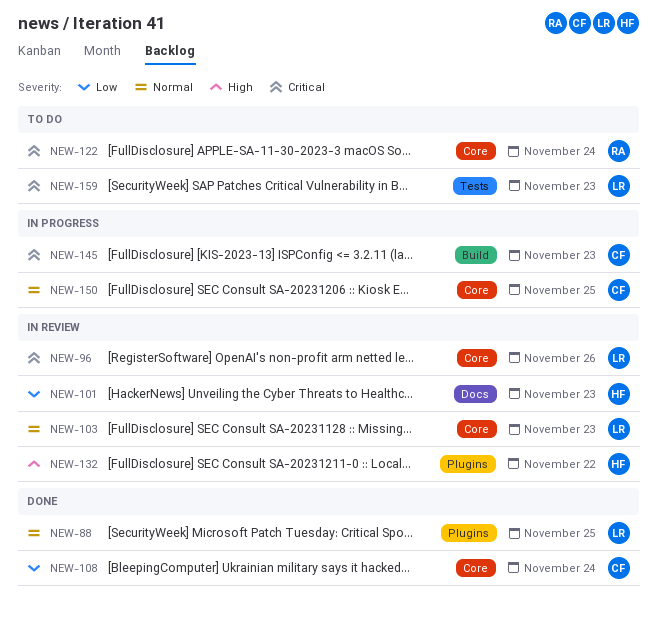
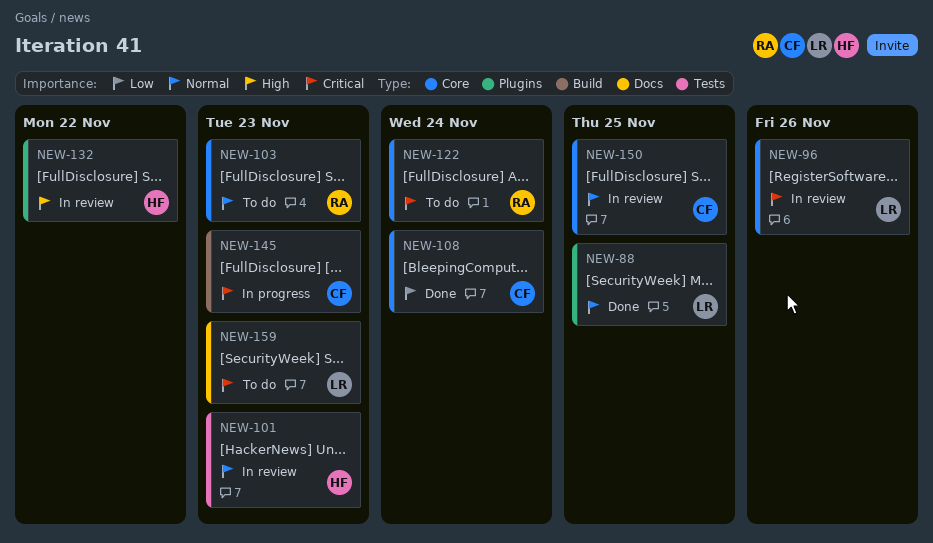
NEW-101, priority: Low -> Normal
NEW-101, label: Docs -> Tests
NEW-103, status: In review -> To do
NEW-103, owner: LR -> RA
NEW-150, status: In progress -> In review
NEW-159, label: Tests -> Docs

